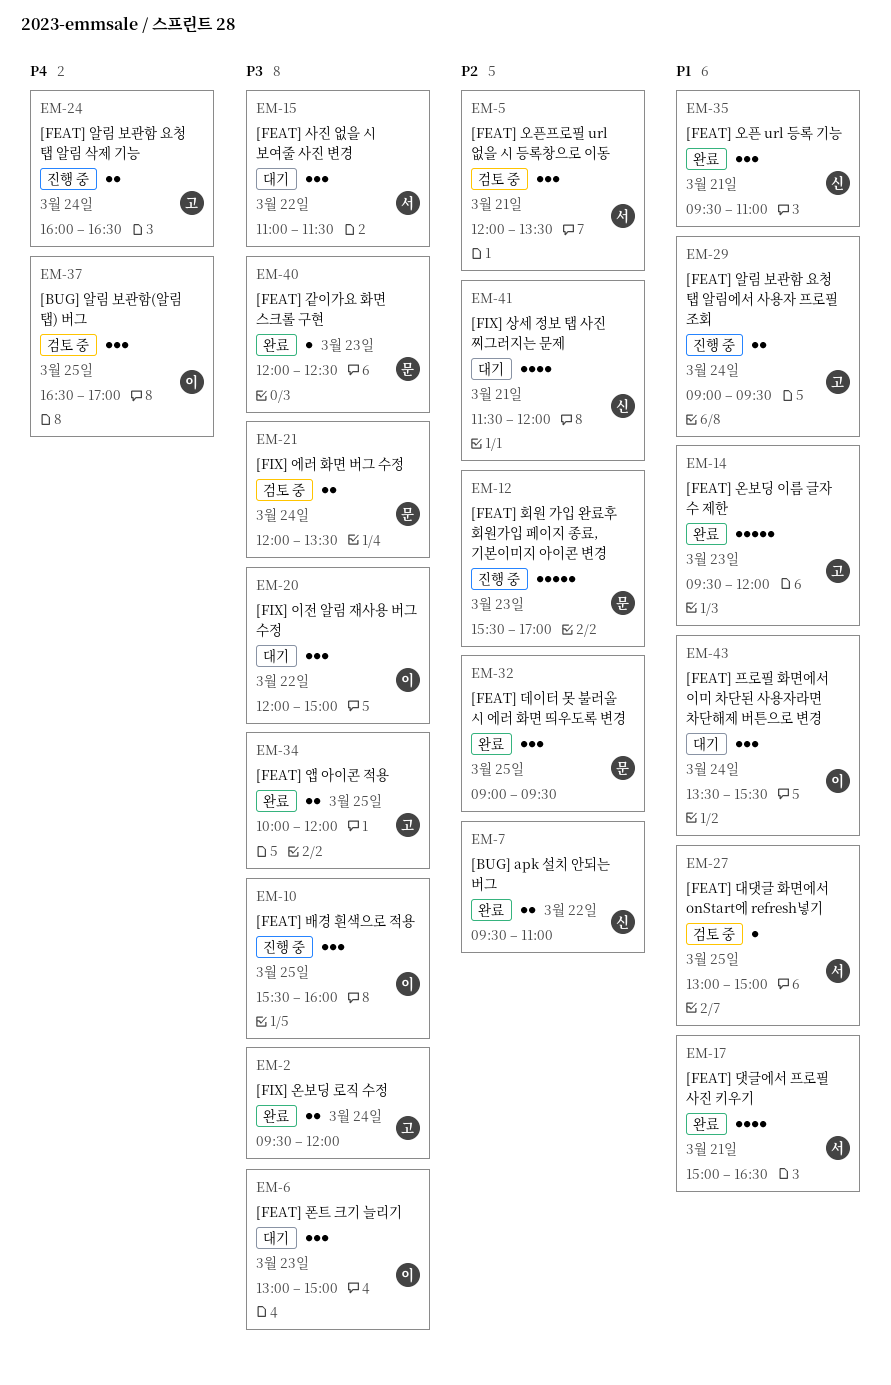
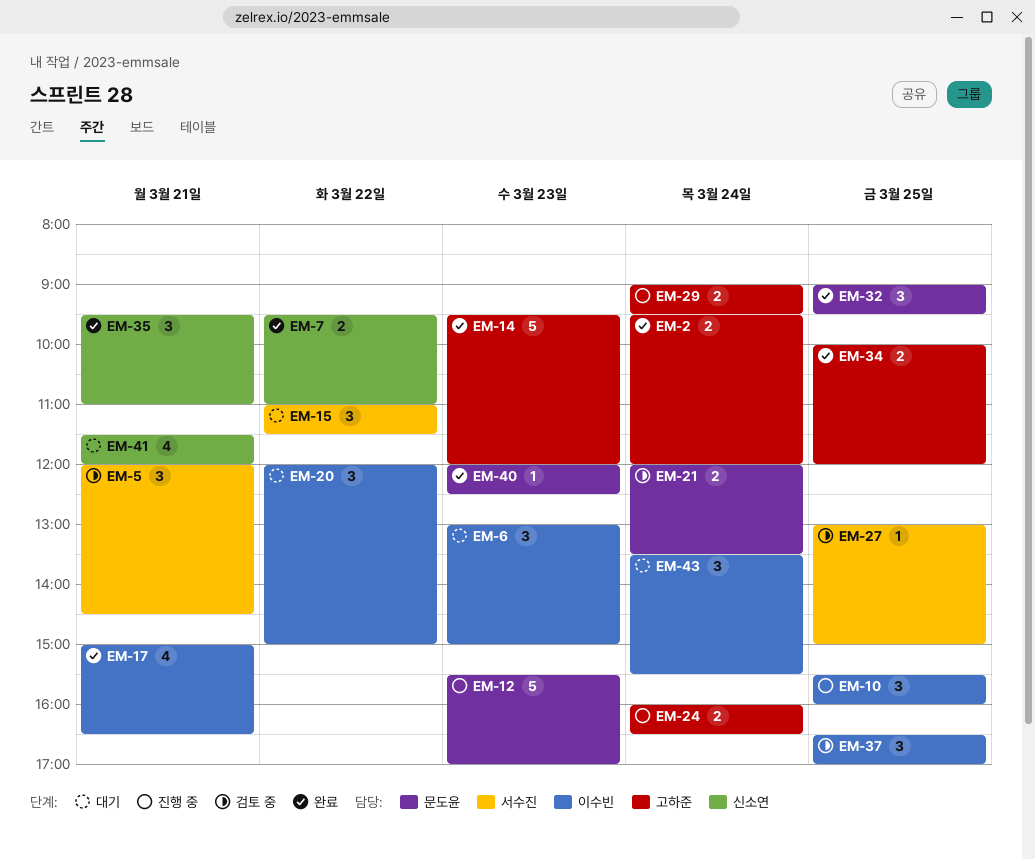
EM-5, ends: 13:30 -> 14:30
EM-17, owner: 서수진 -> 이수빈

